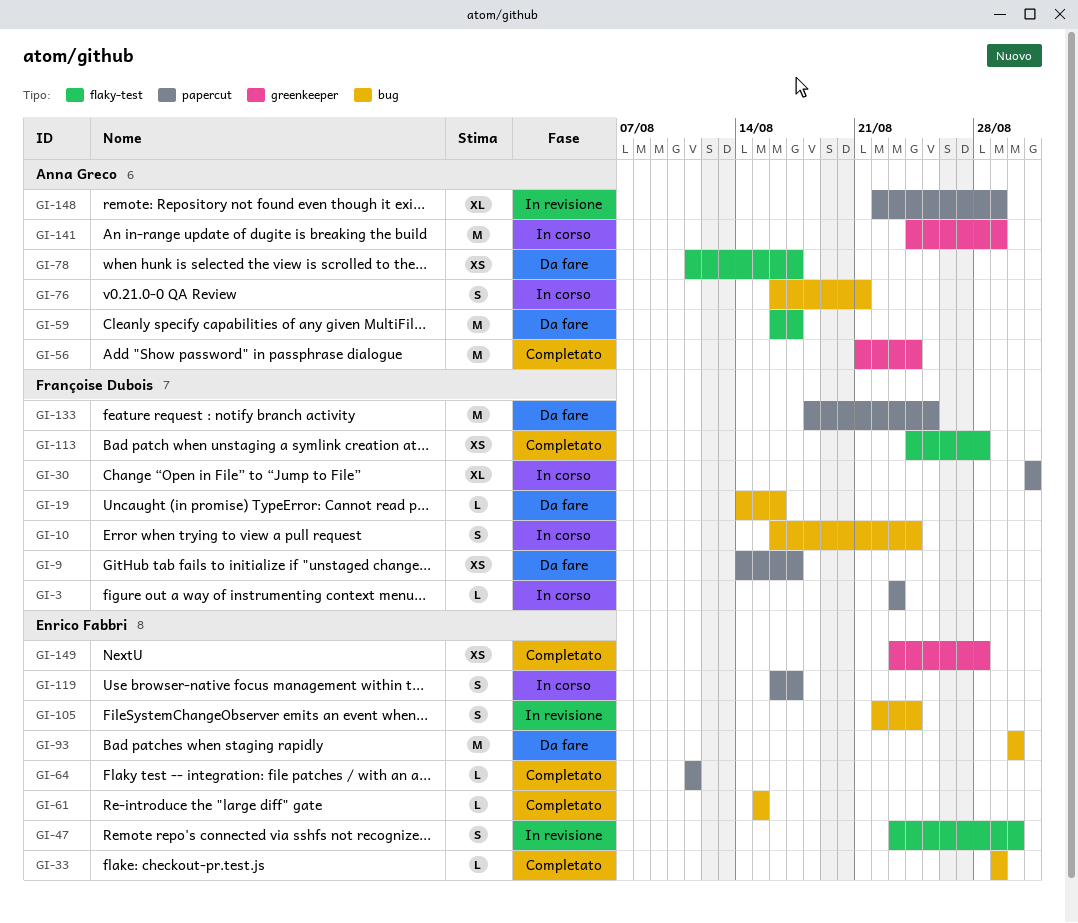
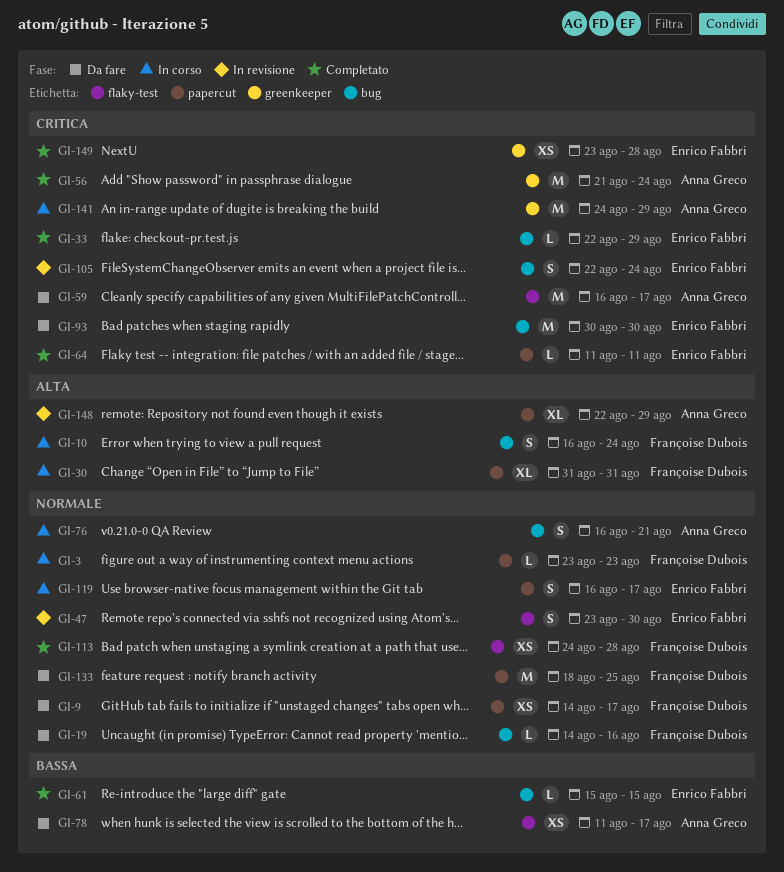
GI-33, start: Aug 29 -> Aug 22

